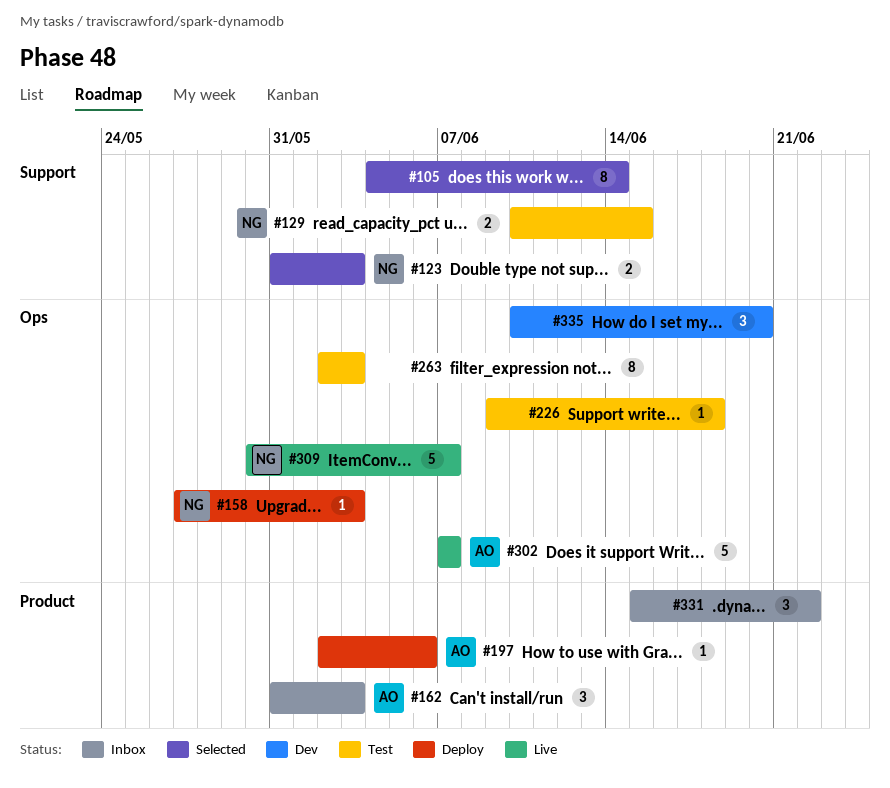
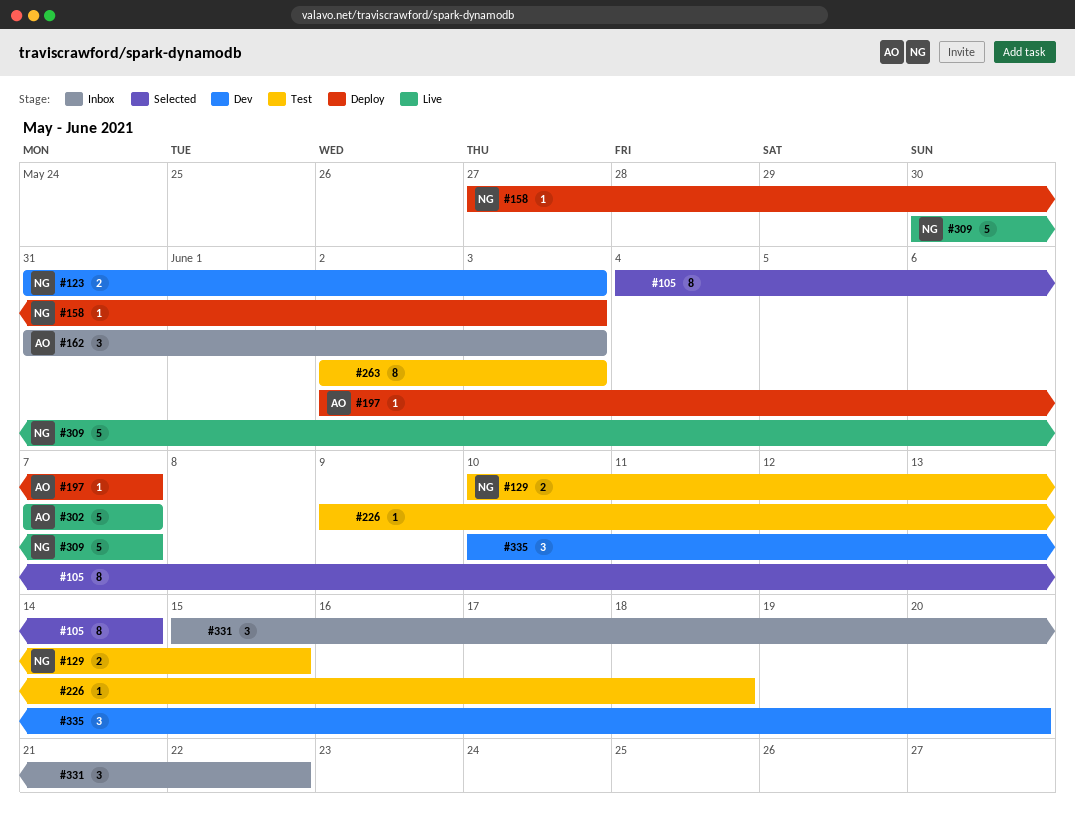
#123, status: Selected -> Dev
#197, due: Jun 6 -> Jun 7

